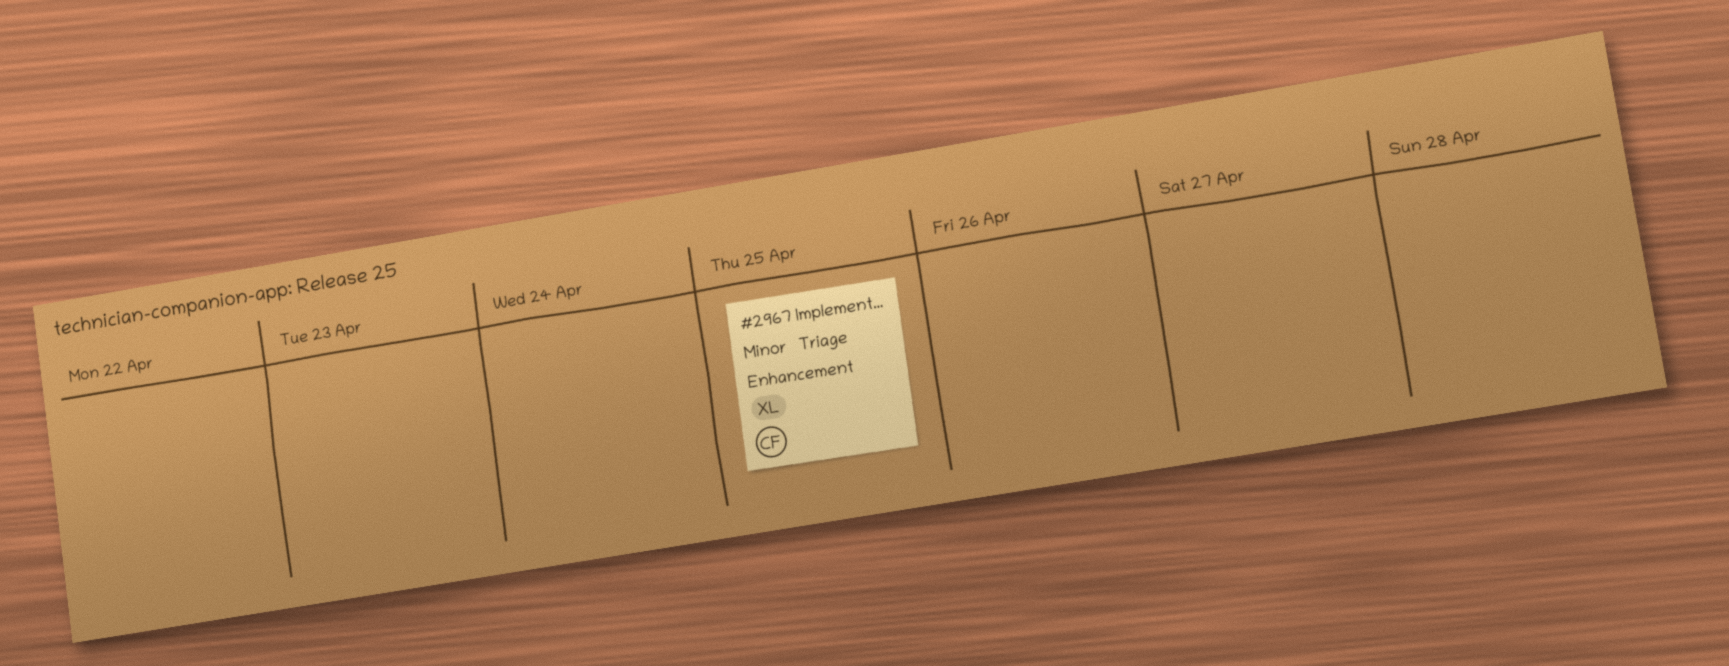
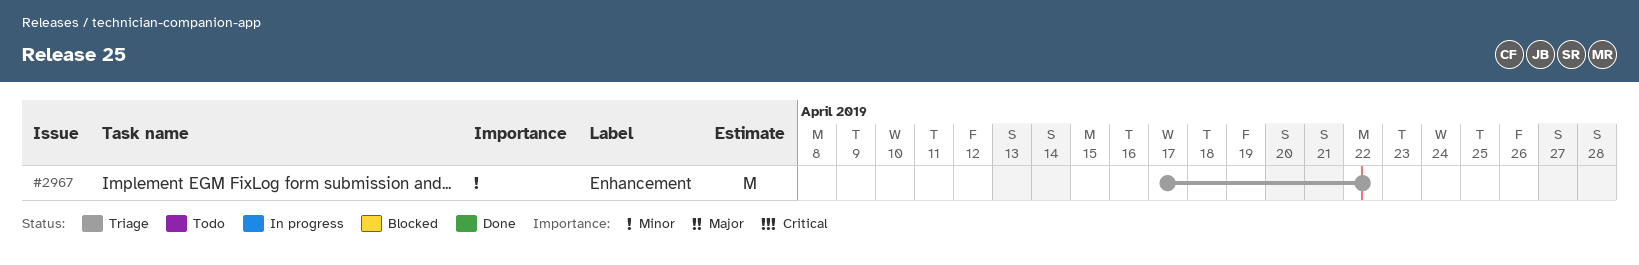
#2967, estimate: XL -> M
#2967, due: Apr 25 -> Apr 22

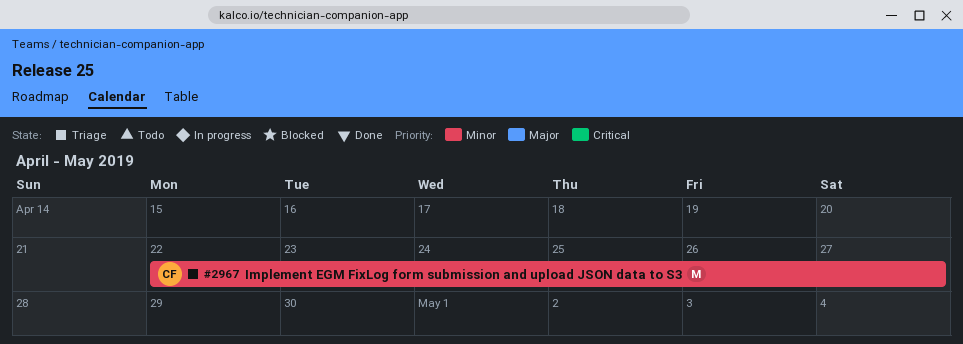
#2967, start: Apr 17 -> Apr 22
#2967, due: Apr 22 -> Apr 27

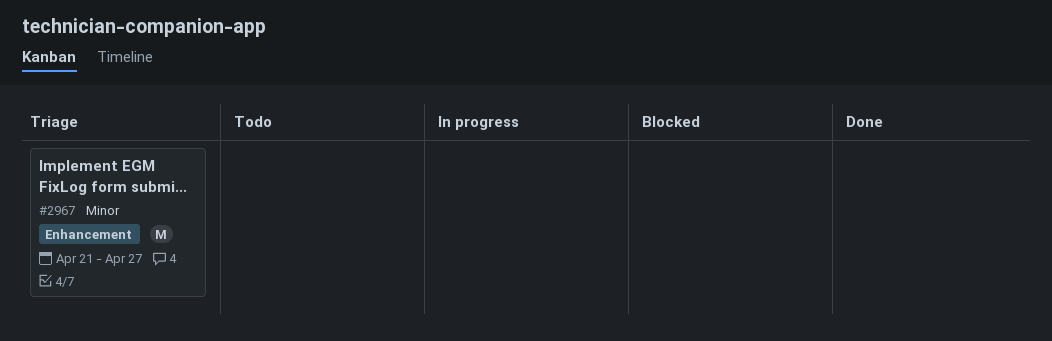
#2967, start: Apr 22 -> Apr 21

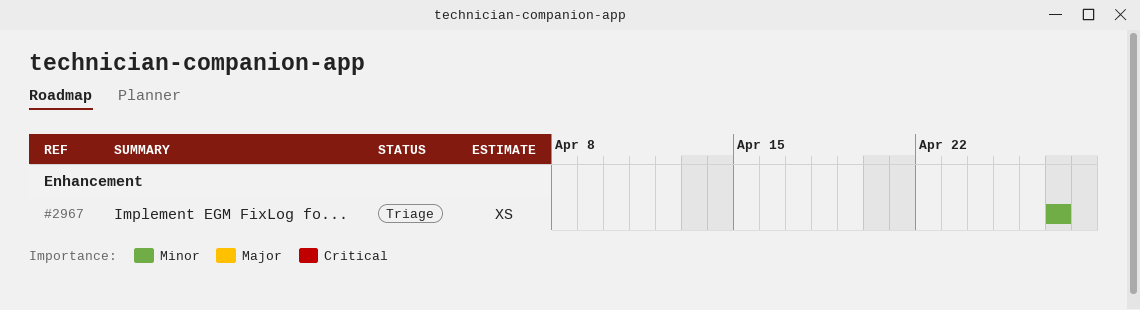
#2967, estimate: M -> XS
#2967, start: Apr 21 -> Apr 27

